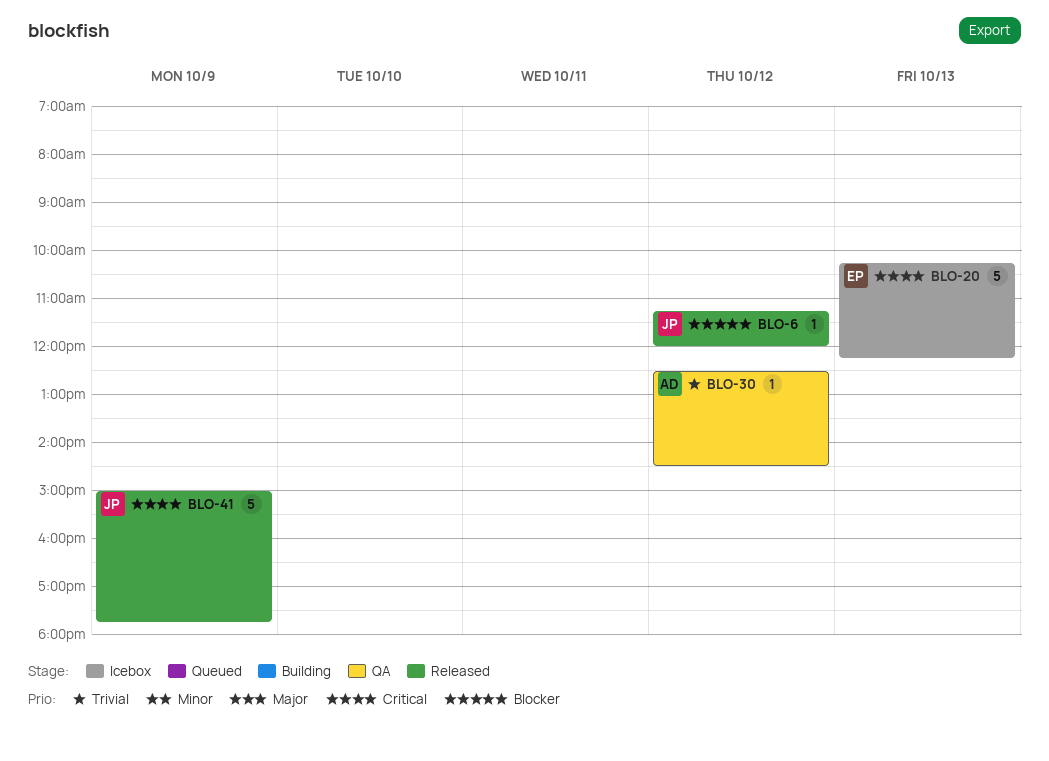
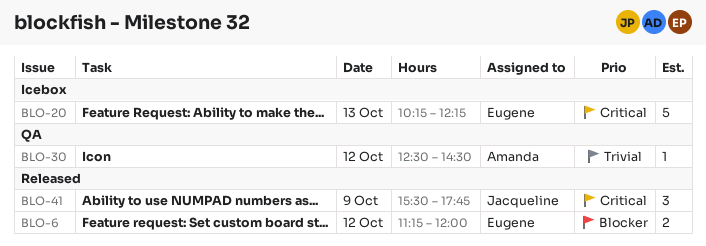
BLO-6, owner: Jacqueline -> Eugene
BLO-6, estimate: 1 -> 2
BLO-41, estimate: 5 -> 3
BLO-41, begins: 15:00 -> 15:30

